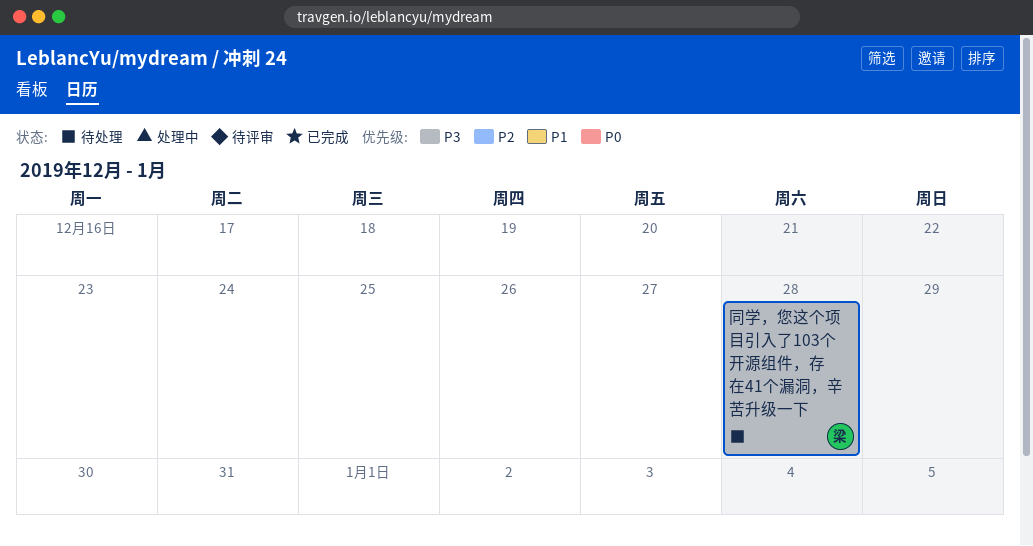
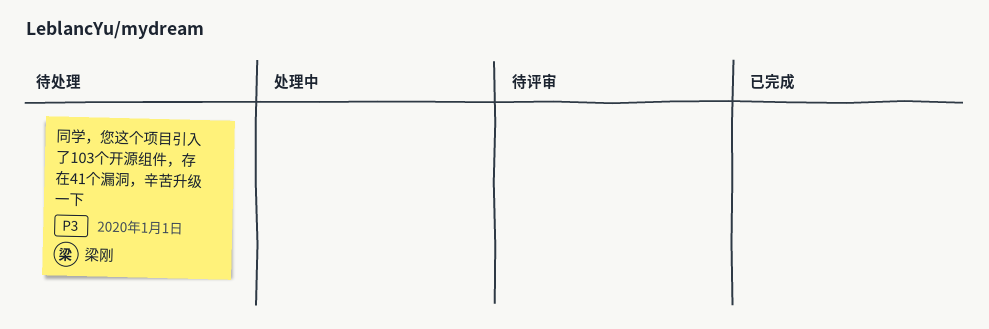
同学，您这个项目引入了103个开源组件，存在41个漏洞，辛苦升级一下, due: Dec 28 -> Jan 1

